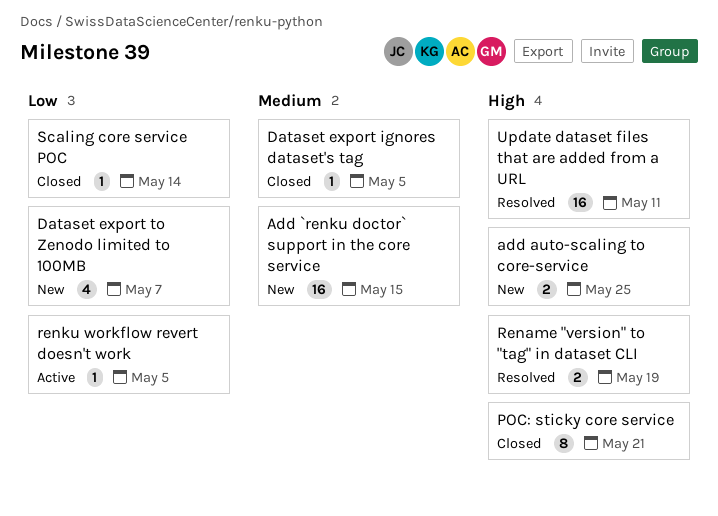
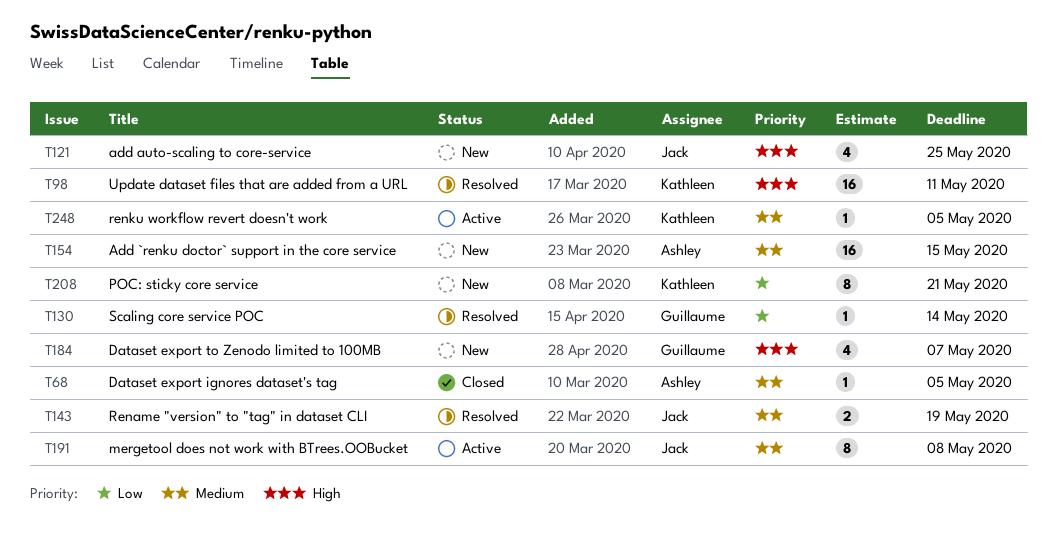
add auto-scaling to core-service, estimate: 2 -> 4
Dataset export to Zenodo limited to 100MB, priority: Low -> High
mergetool does not work with BTrees.OOBucket: none -> present
POC: sticky core service, status: Closed -> New
POC: sticky core service, priority: High -> Low
Rename "version" to "tag" in dataset CLI, priority: High -> Medium
renku workflow revert doesn't work, priority: Low -> Medium
Scaling core service POC, status: Closed -> Resolved

